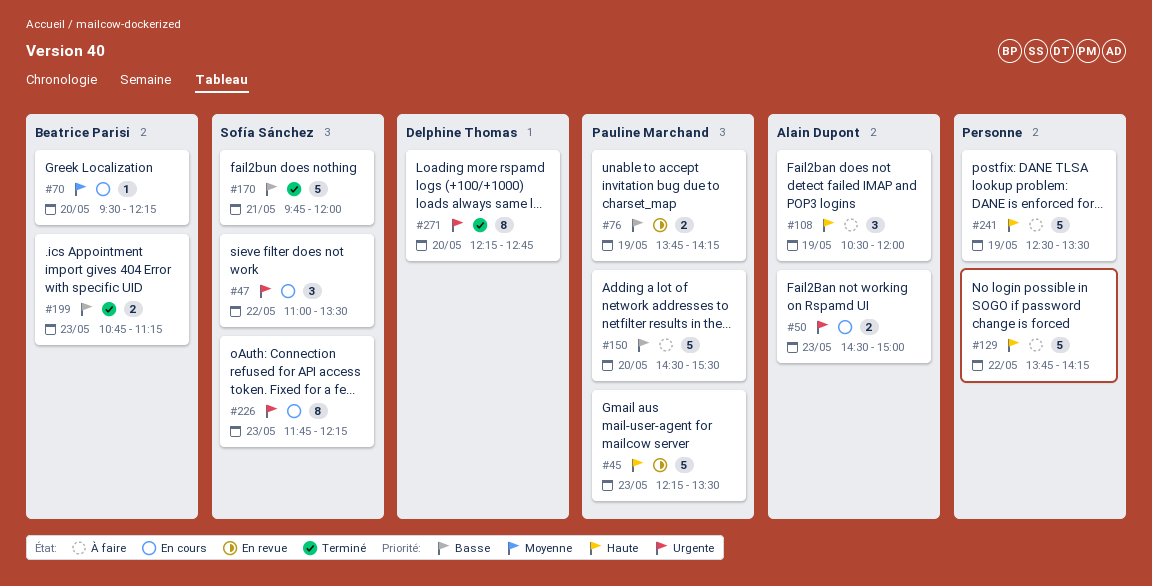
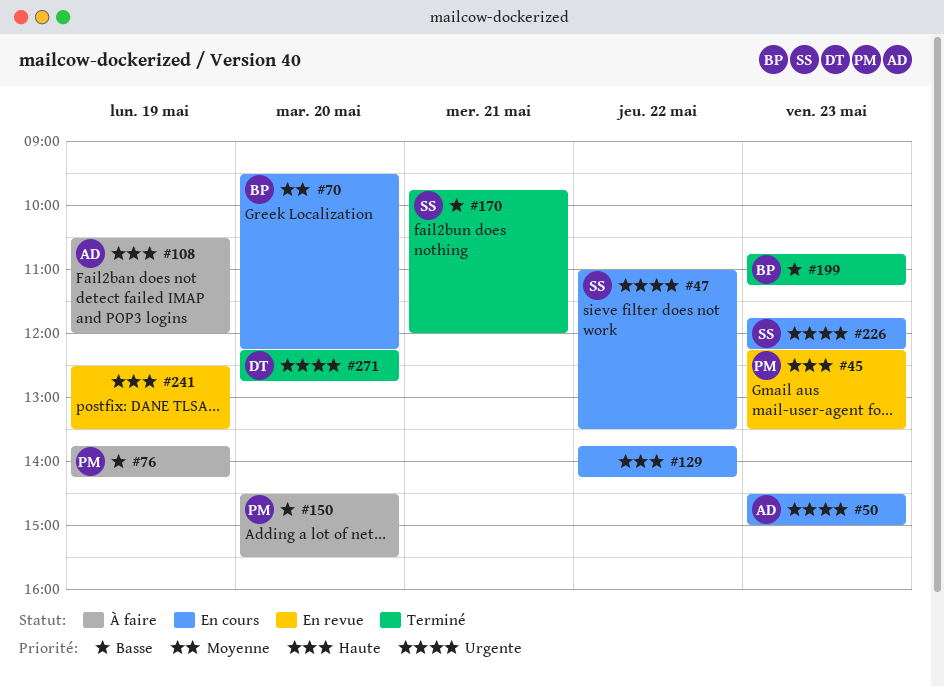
#76, status: En revue -> À faire
#129, status: À faire -> En cours
#241, status: À faire -> En revue

